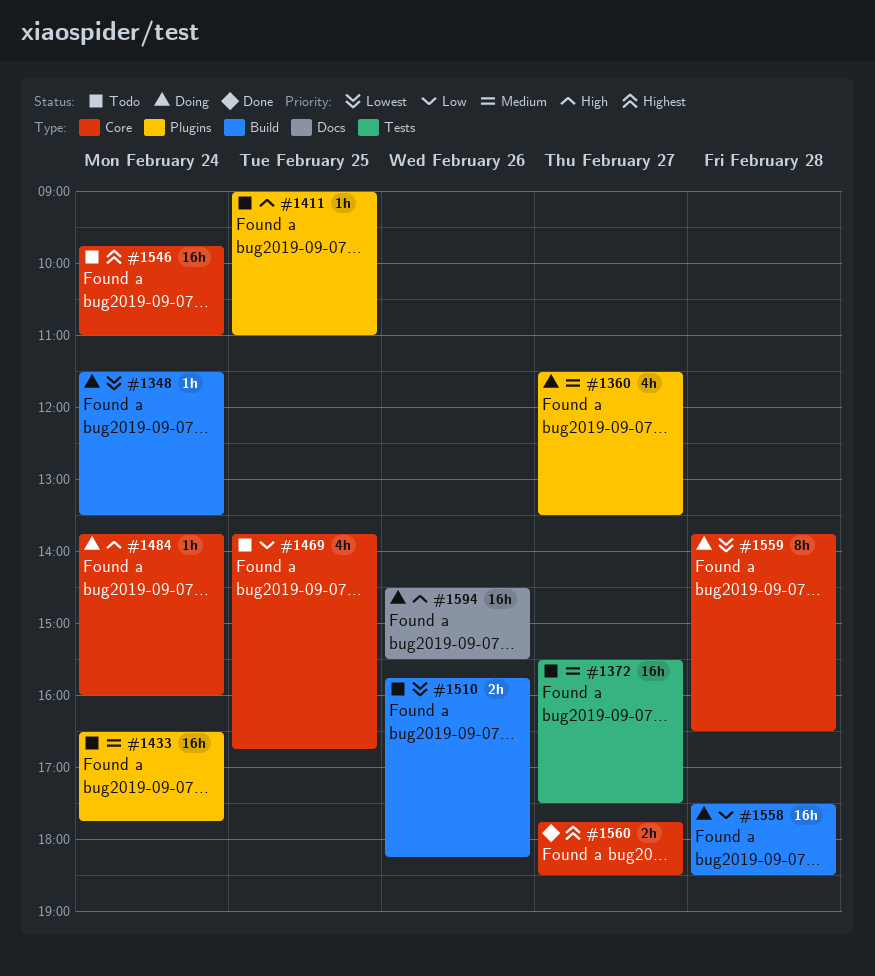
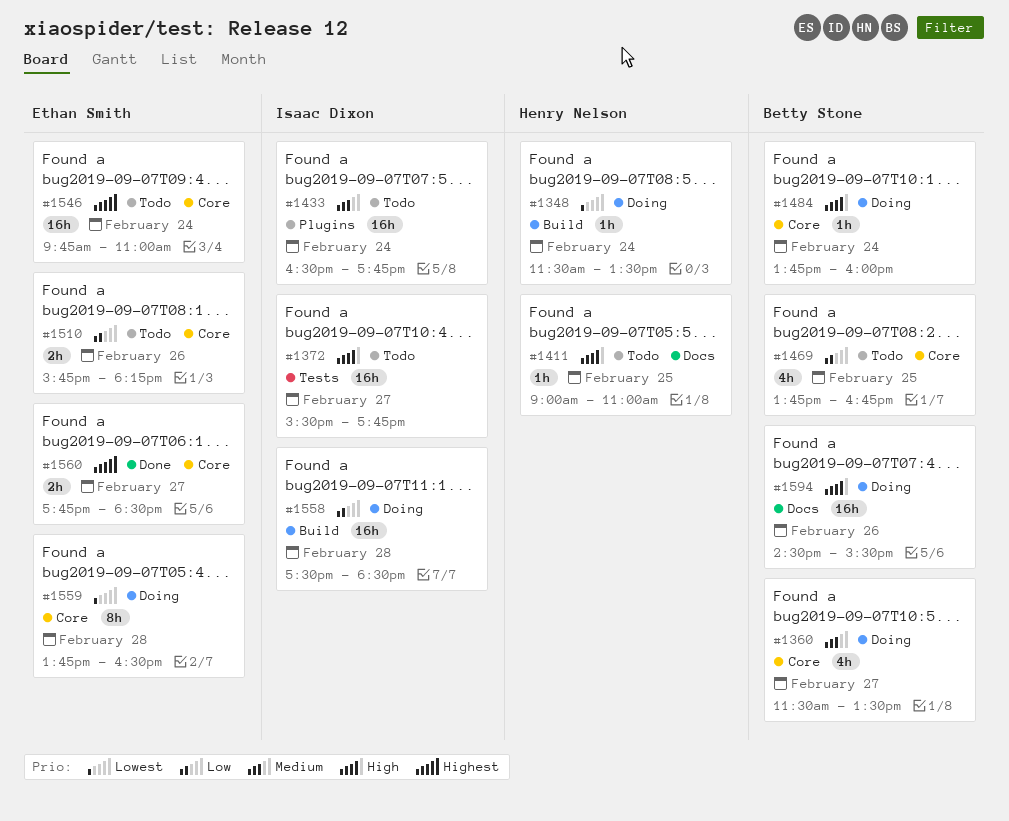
#1360, label: Plugins -> Core
#1372, priority: Medium -> High
#1372, ends: 17:30 -> 17:45
#1411, label: Plugins -> Docs
#1510, priority: Lowest -> Low
#1510, label: Build -> Core

